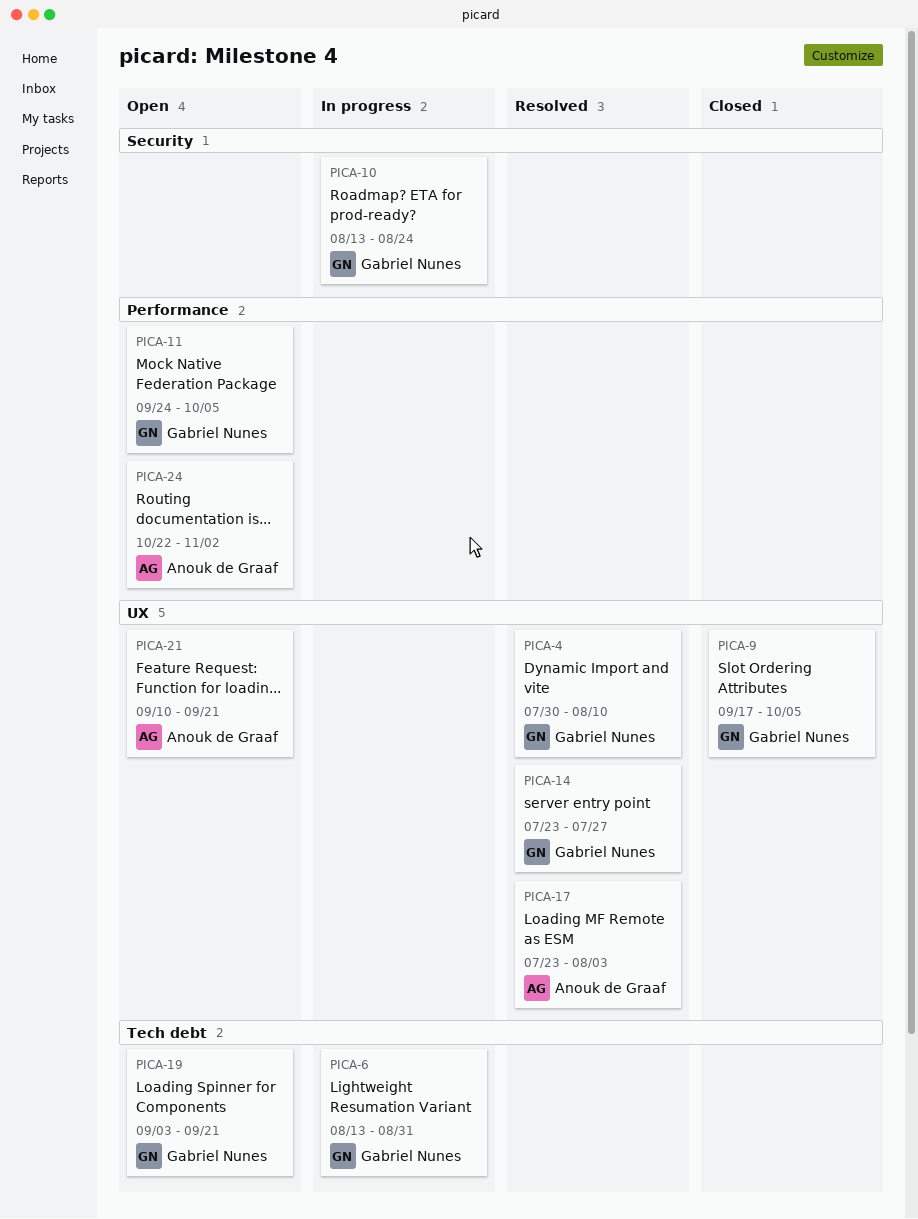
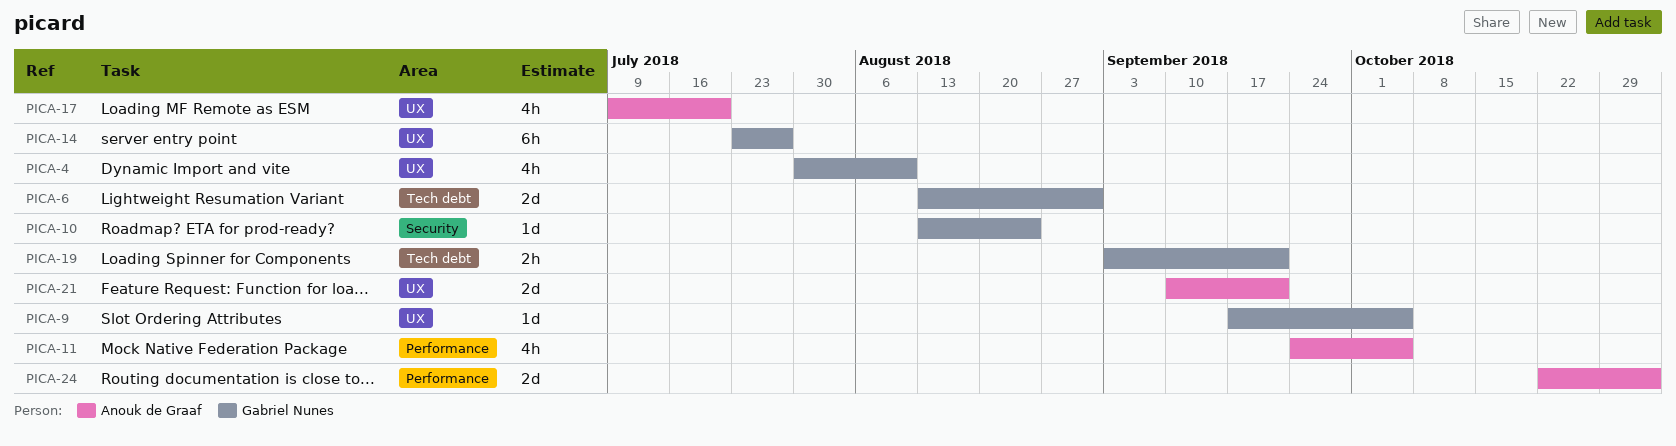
PICA-11, owner: Gabriel Nunes -> Anouk de Graaf
PICA-17, start: Jul 23 -> Jul 9
PICA-17, due: Aug 3 -> Jul 20

